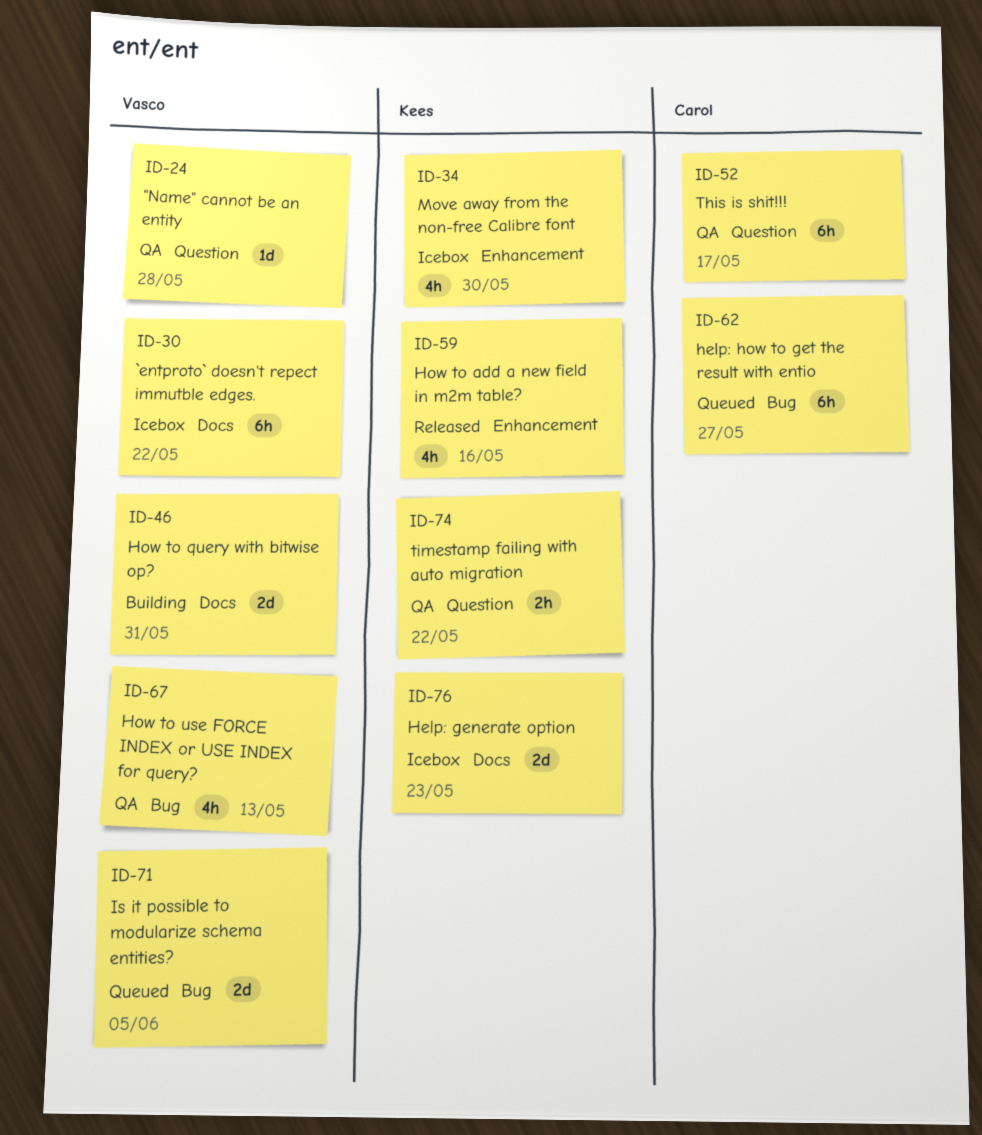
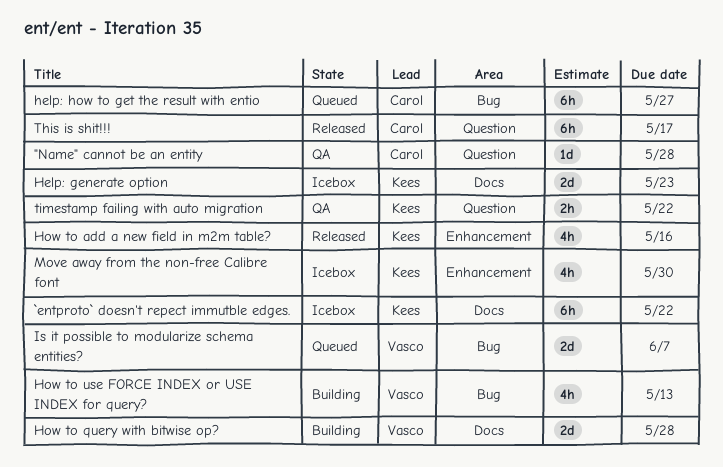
"Name" cannot be an entity, owner: Vasco -> Carol
`entproto` doesn't repect immutble edges., owner: Vasco -> Kees
How to query with bitwise op?, due: May 31 -> May 28
How to use FORCE INDEX or USE INDEX for query?, status: QA -> Building
Is it possible to modularize schema entities?, due: Jun 5 -> Jun 7
This is shit!!!, status: QA -> Released

